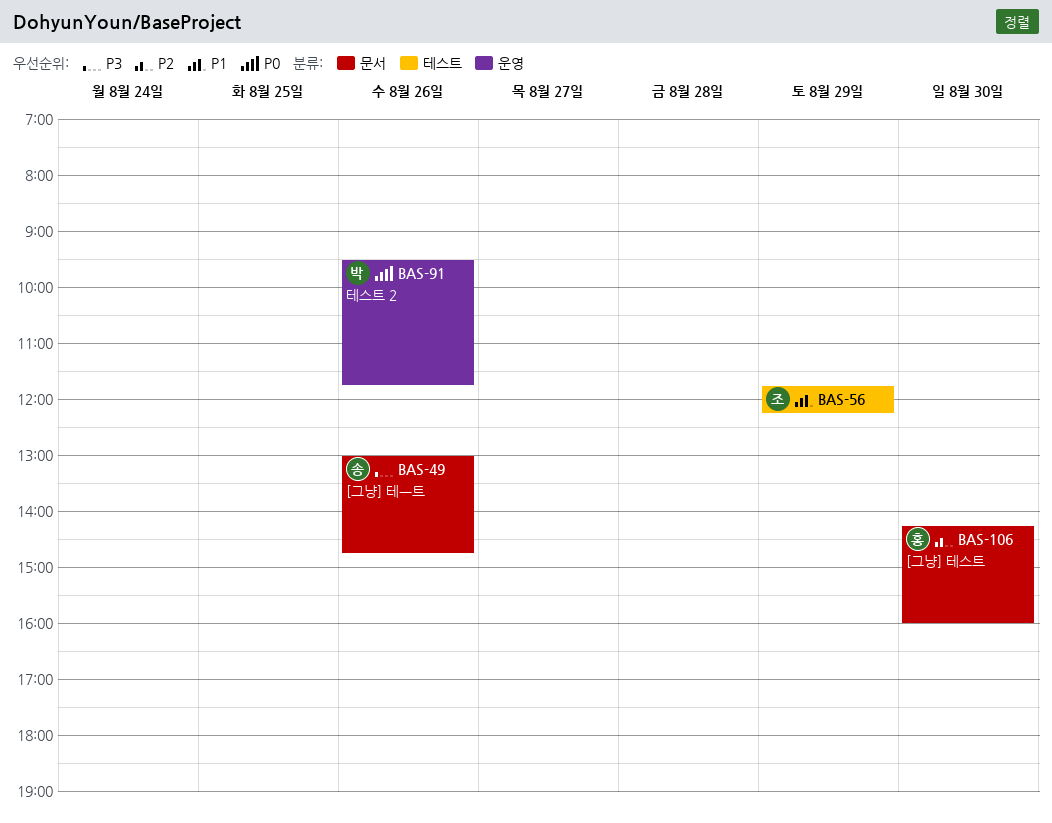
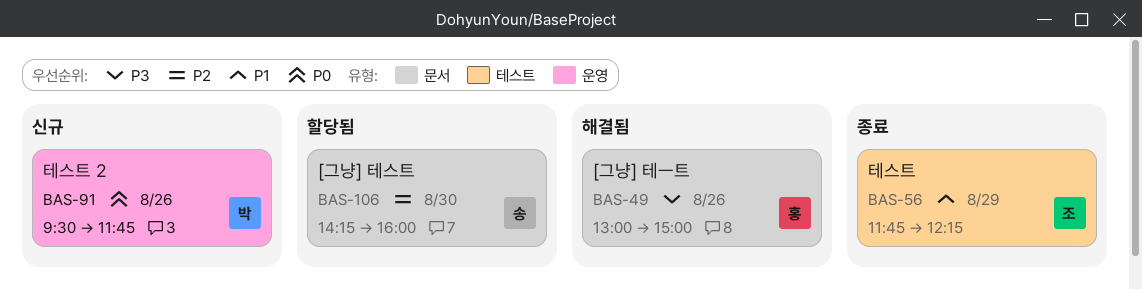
BAS-49, owner: 송 -> 홍
BAS-49, ends: 14:45 -> 15:00
BAS-106, owner: 홍 -> 송

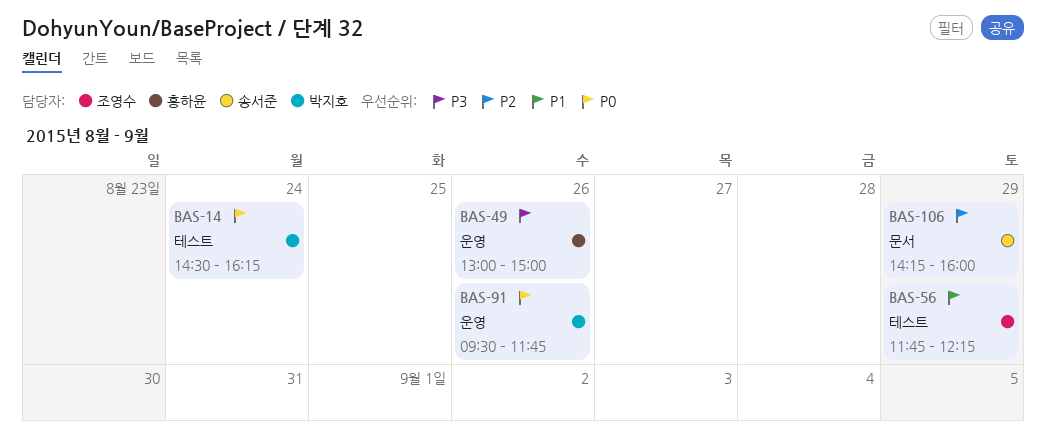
BAS-14: none -> present
BAS-49, label: 문서 -> 운영
BAS-106, day: Aug 30 -> Aug 29

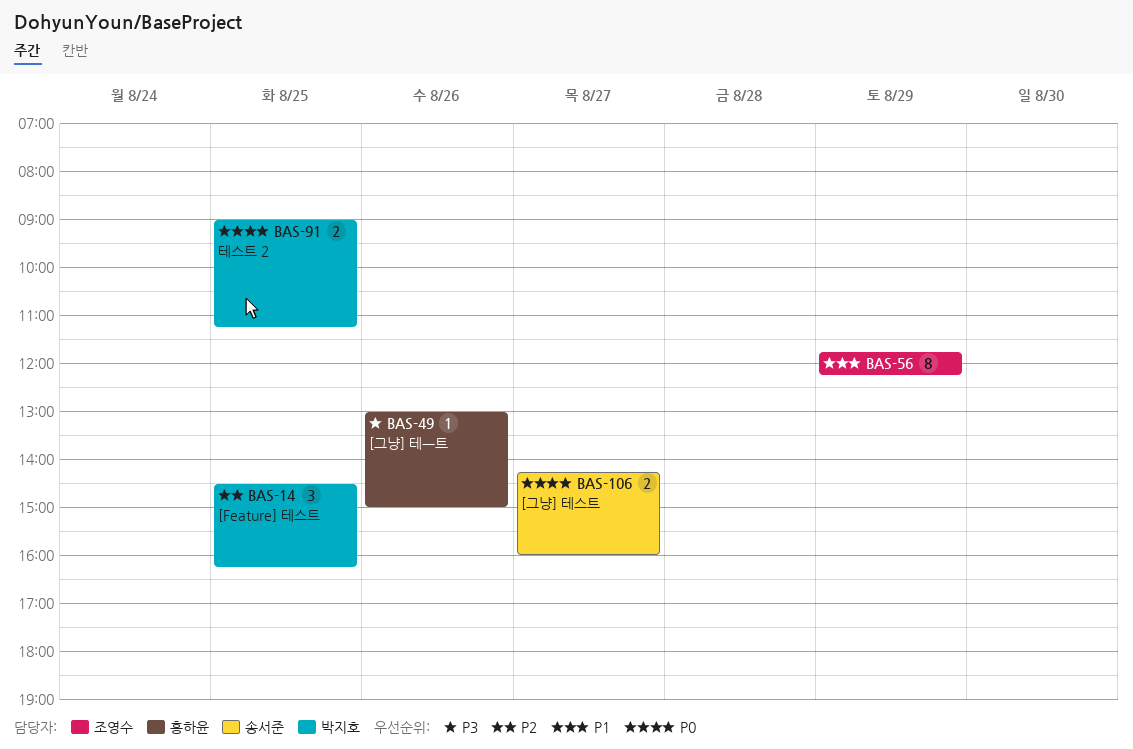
BAS-14, priority: P0 -> P2
BAS-14, day: Aug 24 -> Aug 25
BAS-91, day: Aug 26 -> Aug 25
BAS-91, begins: 09:30 -> 09:00
BAS-91, ends: 11:45 -> 11:15
BAS-106, priority: P2 -> P0
BAS-106, day: Aug 29 -> Aug 27

